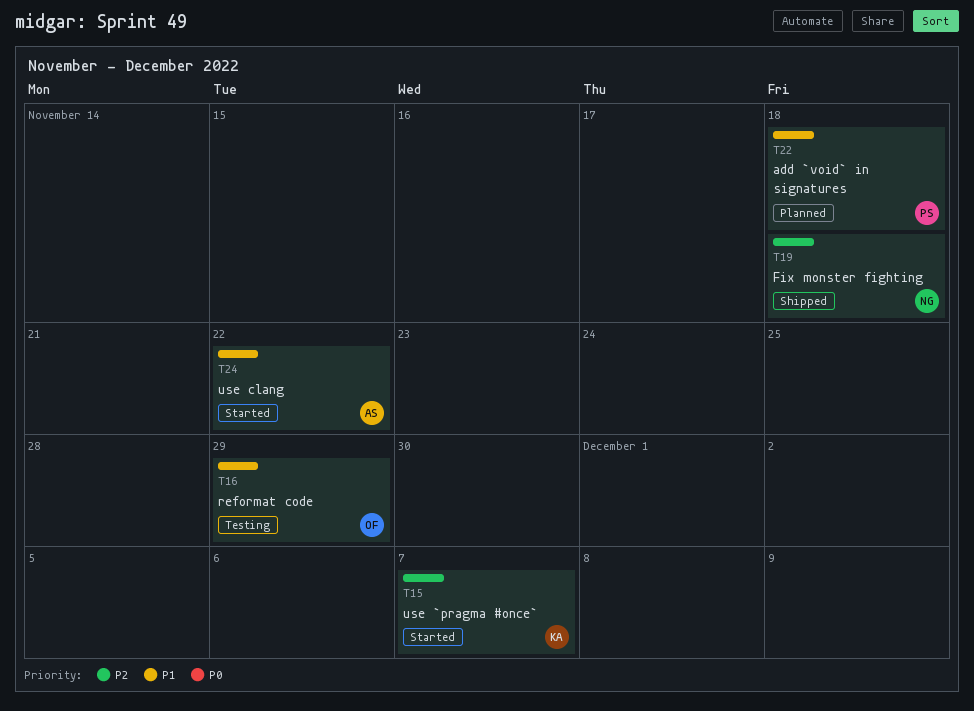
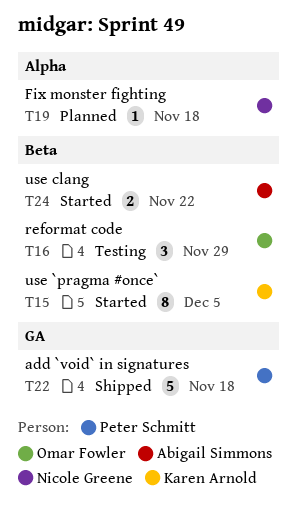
T15, due: Dec 7 -> Dec 5
T19, status: Shipped -> Planned
T22, status: Planned -> Shipped

